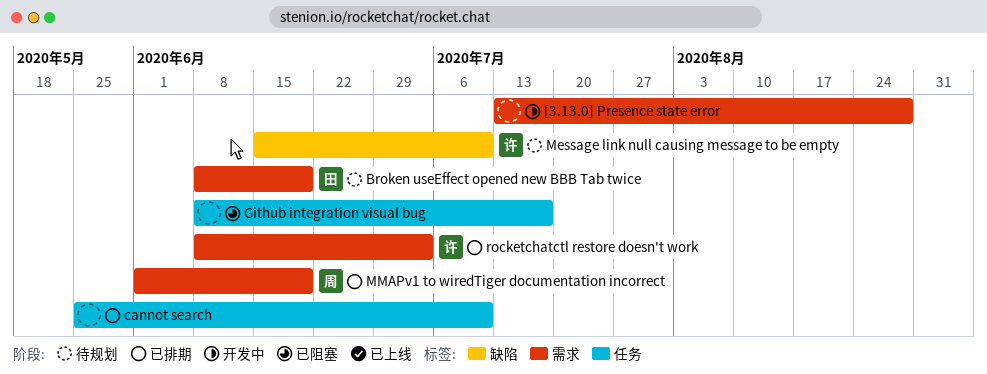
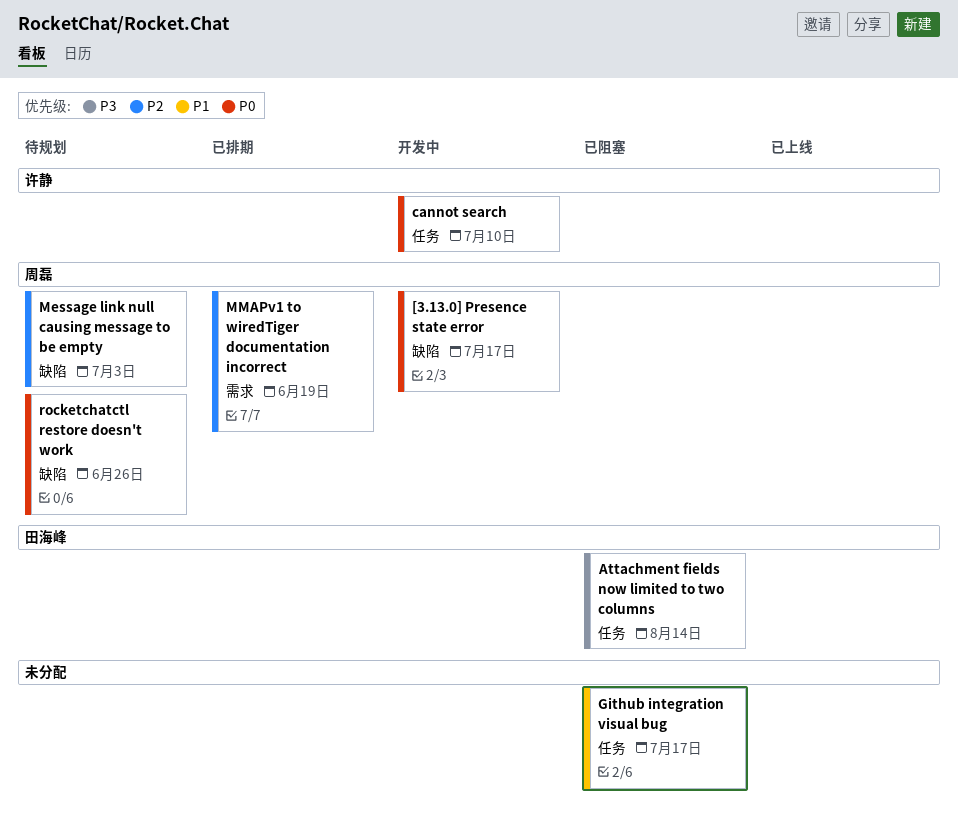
[3.13.0] Presence state error, owner: none -> 周磊
[3.13.0] Presence state error, label: 需求 -> 缺陷
[3.13.0] Presence state error, due: Aug 28 -> Jul 17
Attachment fields now limited to two columns: none -> present
Broken useEffect opened new BBB Tab twice: present -> none
cannot search, status: 已排期 -> 开发中
cannot search, owner: none -> 许静
Message link null causing message to be empty, owner: 许静 -> 周磊
Message link null causing message to be empty, due: Jul 10 -> Jul 3
rocketchatctl restore doesn't work, status: 已排期 -> 待规划
rocketchatctl restore doesn't work, owner: 许静 -> 周磊
rocketchatctl restore doesn't work, label: 需求 -> 缺陷
rocketchatctl restore doesn't work, due: Jul 3 -> Jun 26

